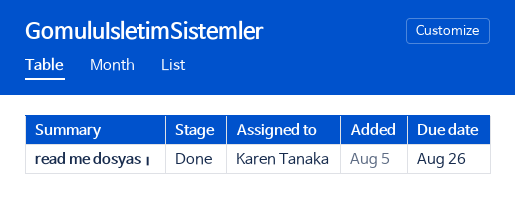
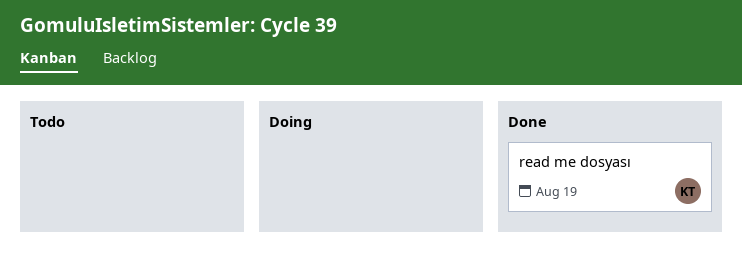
read me dosyası, due: Aug 26 -> Aug 19

